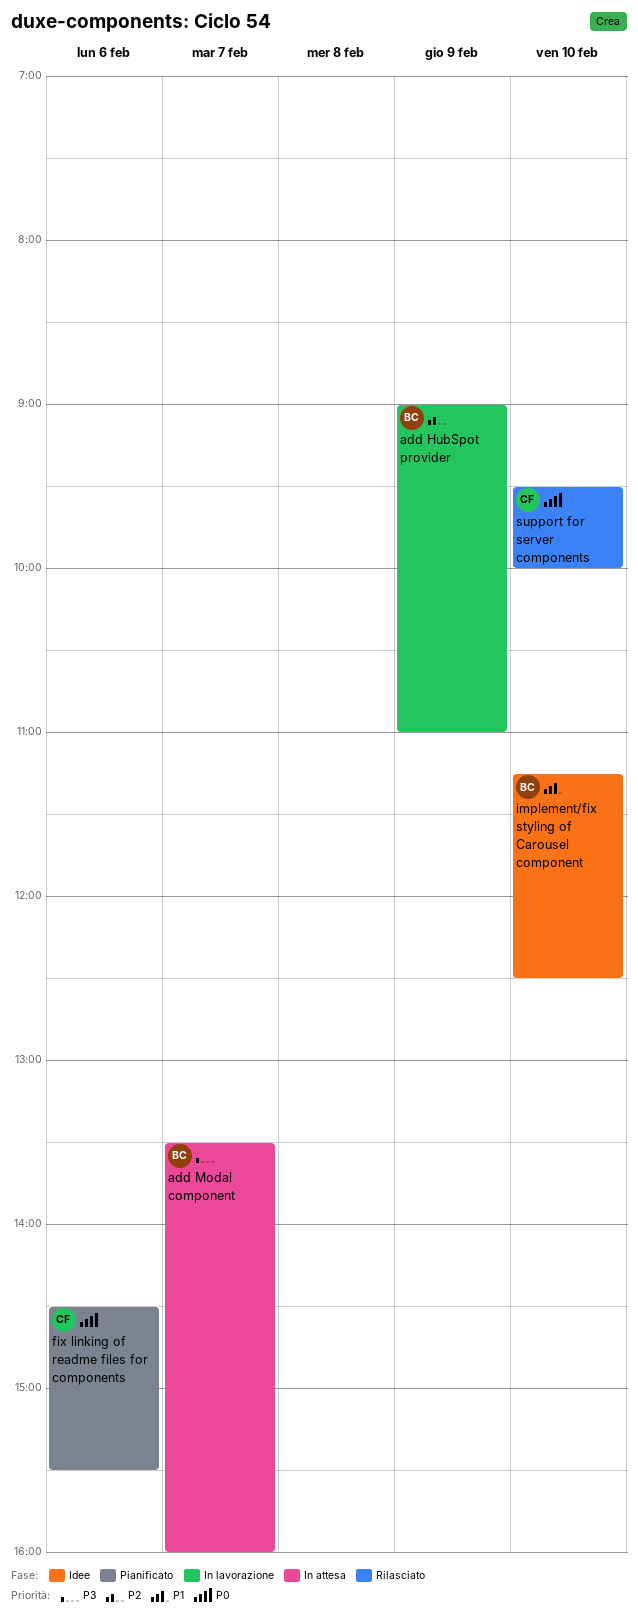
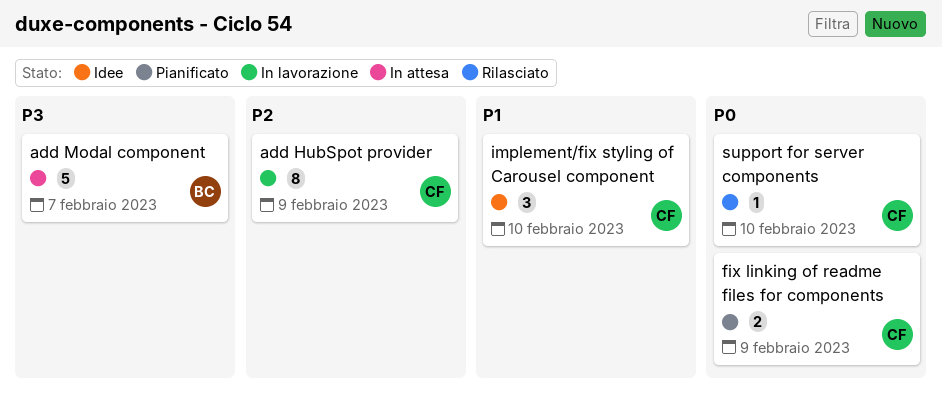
add HubSpot provider, owner: BC -> CF
fix linking of readme files for components, day: Feb 6 -> Feb 9
implement/fix styling of Carousel component, owner: BC -> CF

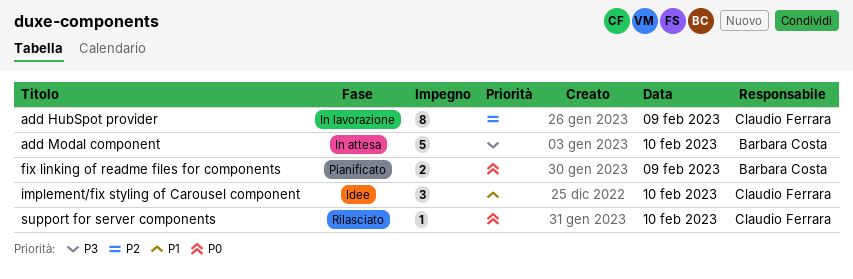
add Modal component, day: Feb 7 -> Feb 10
fix linking of readme files for components, owner: Claudio Ferrara -> Barbara Costa

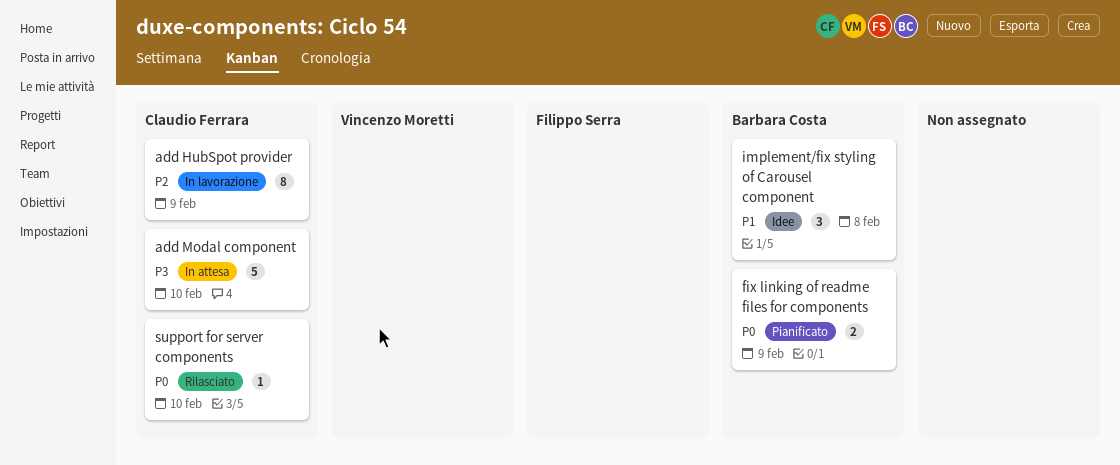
add Modal component, owner: Barbara Costa -> Claudio Ferrara
implement/fix styling of Carousel component, owner: Claudio Ferrara -> Barbara Costa
implement/fix styling of Carousel component, day: Feb 10 -> Feb 8

